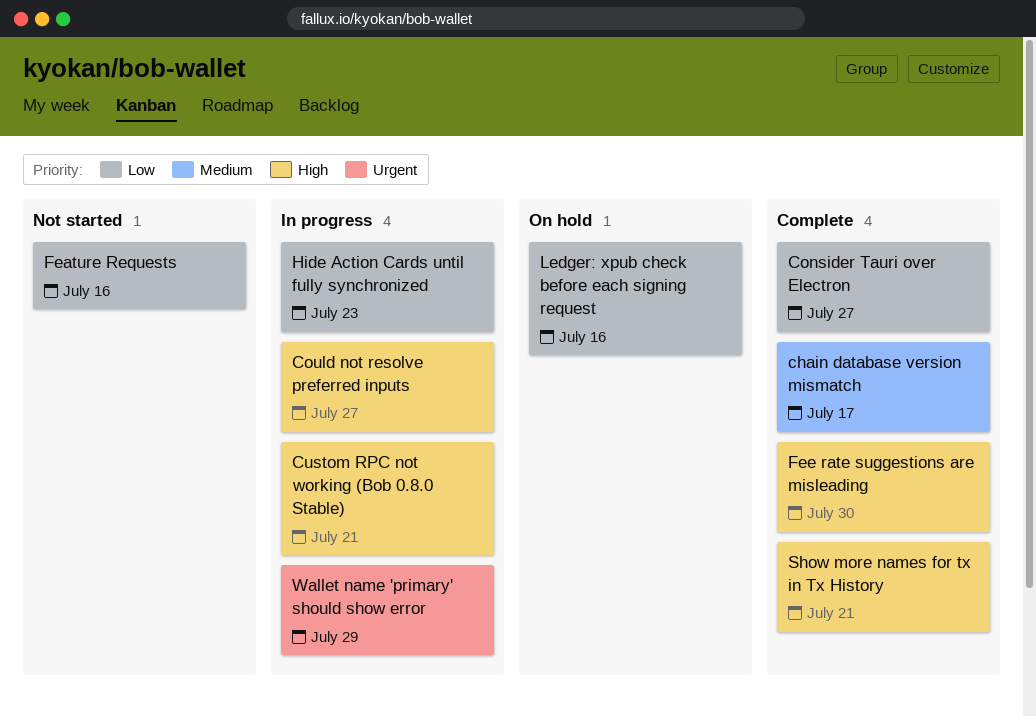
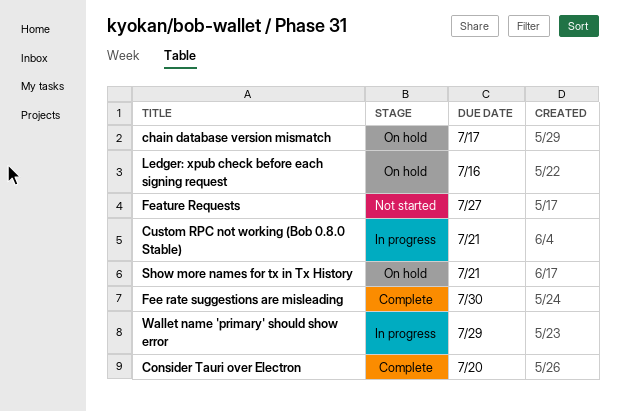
chain database version mismatch, status: Complete -> On hold
Consider Tauri over Electron, due: Jul 27 -> Jul 20
Could not resolve preferred inputs: present -> none
Feature Requests, due: Jul 16 -> Jul 27
Hide Action Cards until fully synchronized: present -> none
Show more names for tx in Tx History, status: Complete -> On hold

